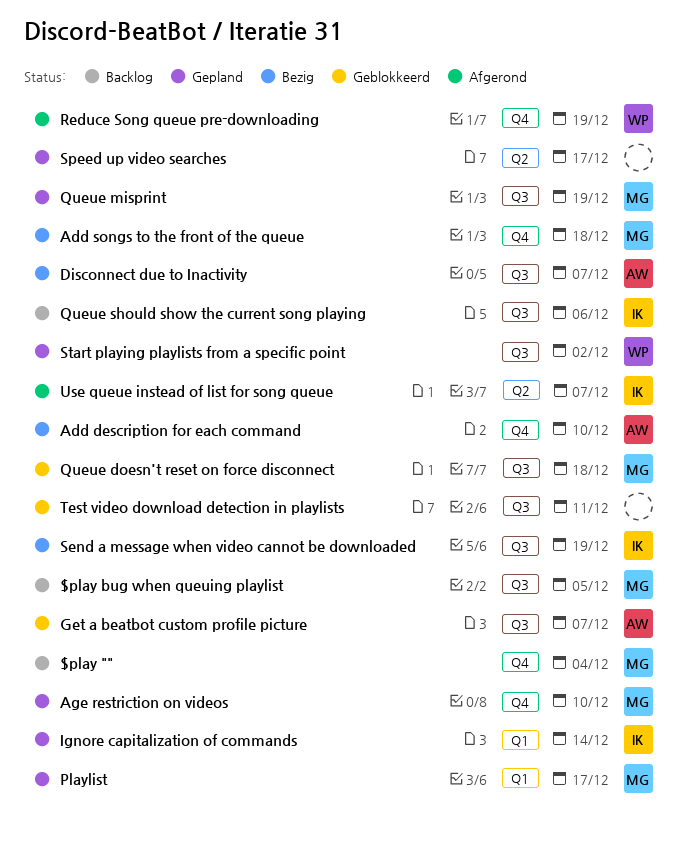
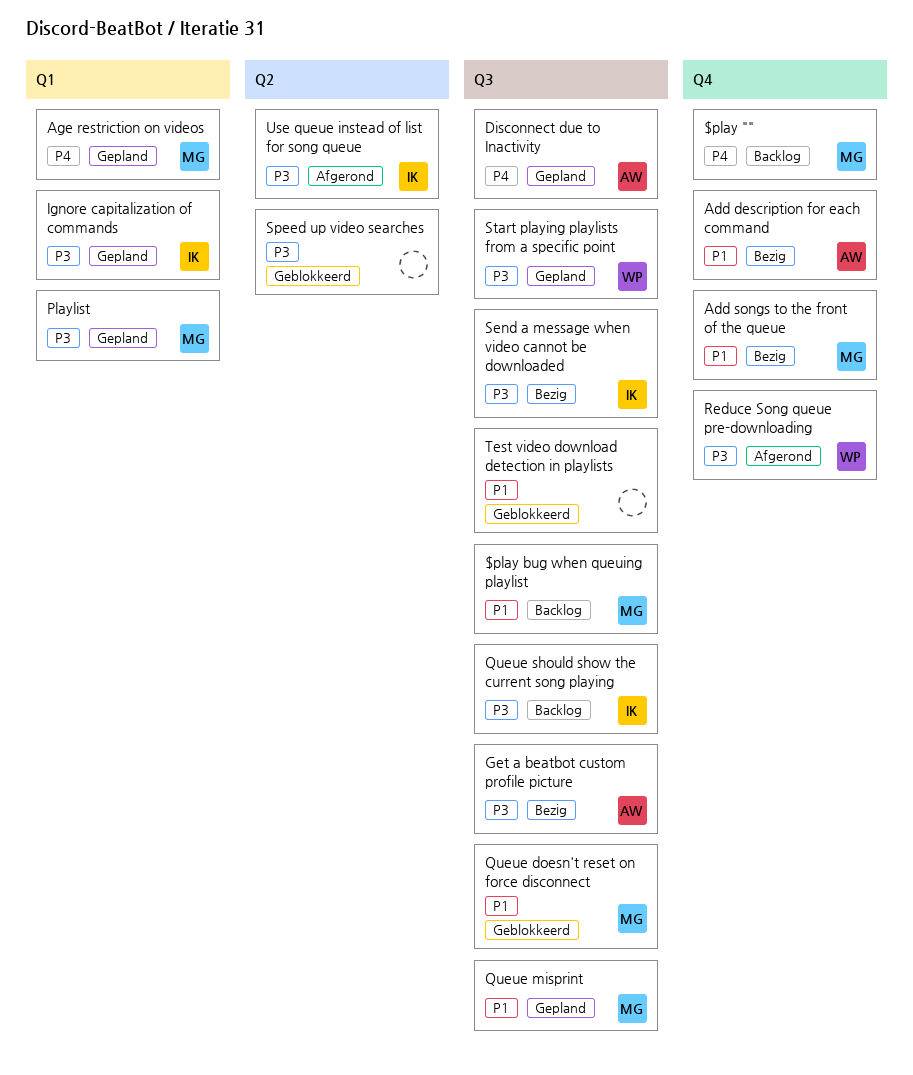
Age restriction on videos, label: Q4 -> Q1
Disconnect due to Inactivity, status: Bezig -> Gepland
Get a beatbot custom profile picture, status: Geblokkeerd -> Bezig
Speed up video searches, status: Gepland -> Geblokkeerd

